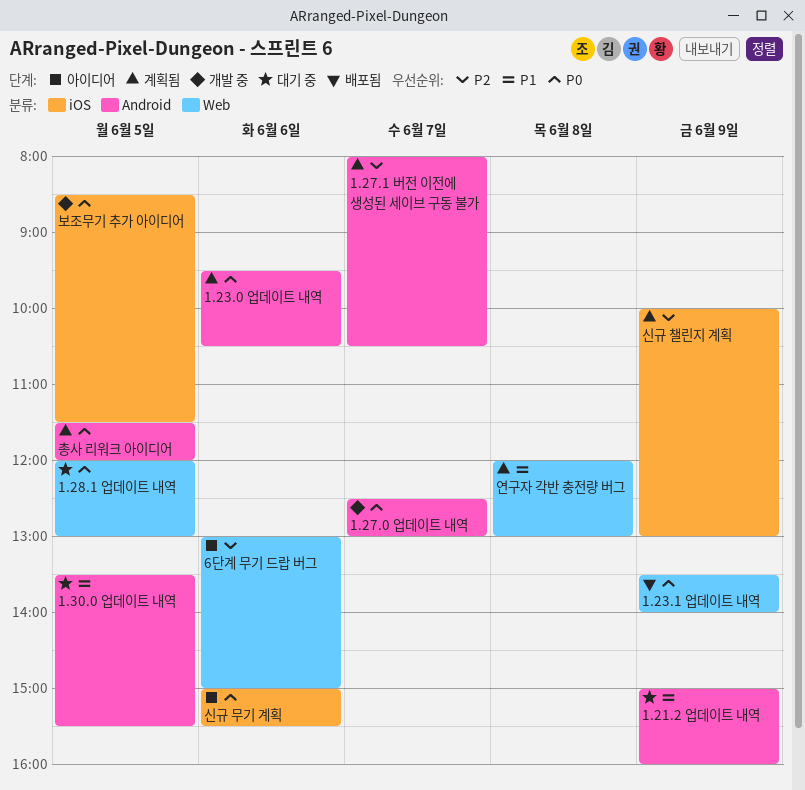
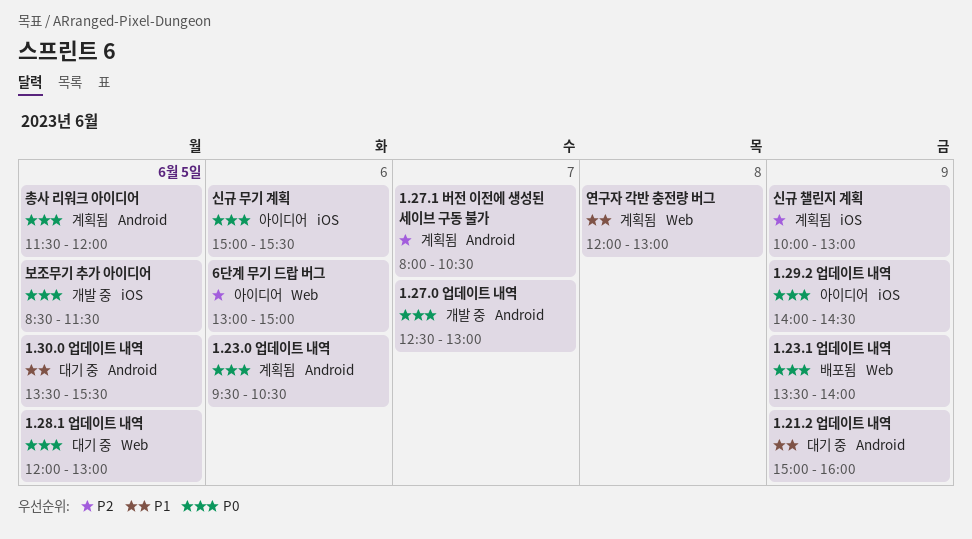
1.29.2 업데이트 내역: none -> present

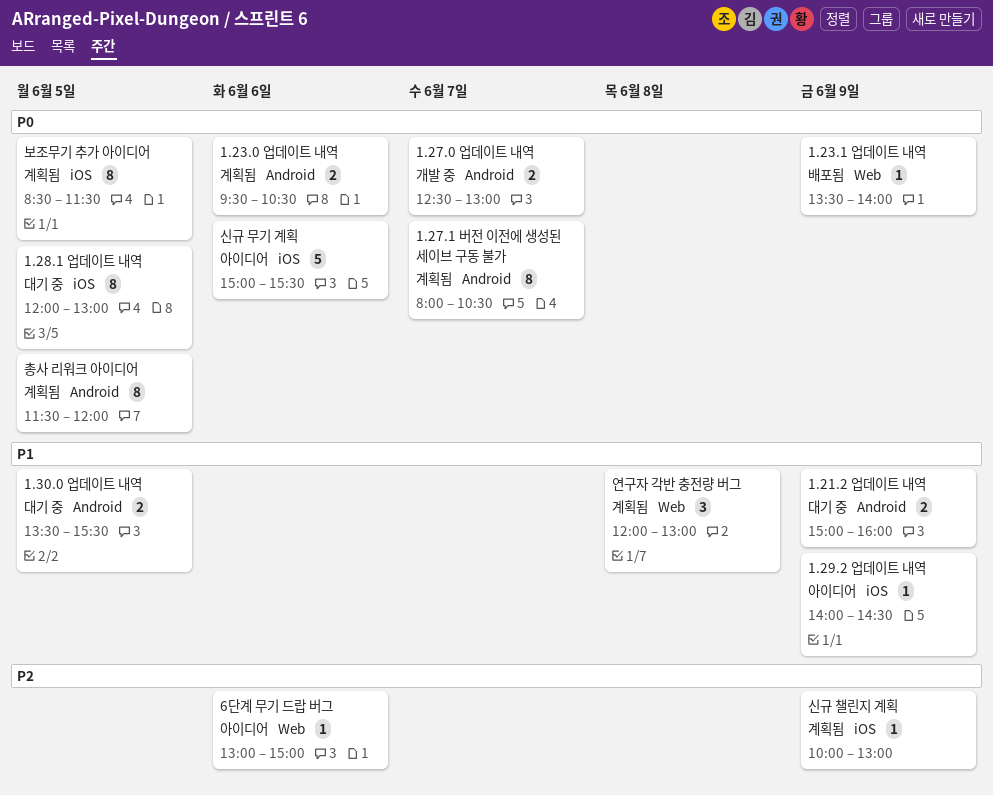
1.27.1 버전 이전에 생성된 세이브 구동 불가, priority: P2 -> P0
1.28.1 업데이트 내역, label: Web -> iOS
1.29.2 업데이트 내역, priority: P0 -> P1
보조무기 추가 아이디어, status: 개발 중 -> 계획됨

